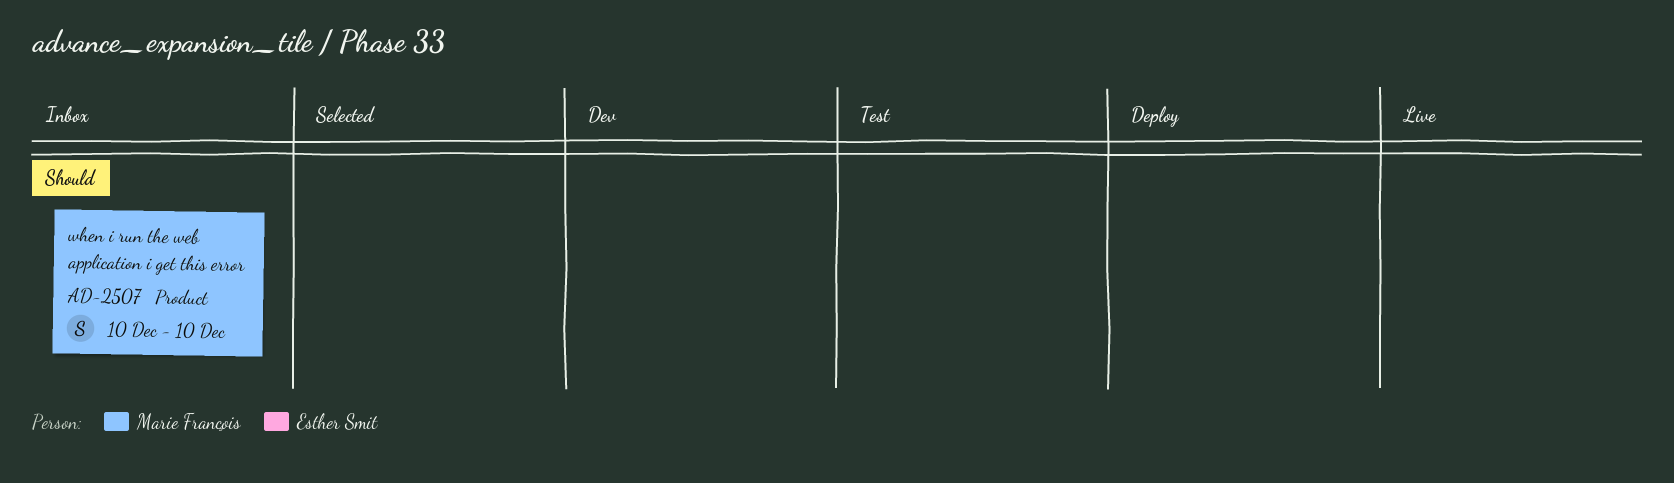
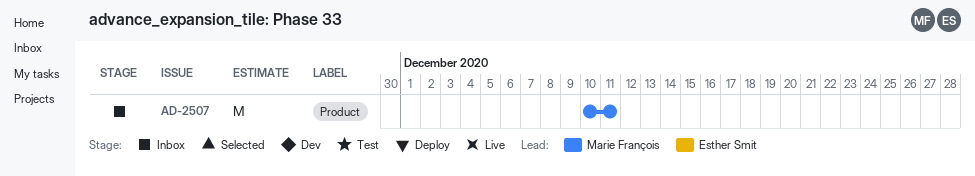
AD-2507, estimate: S -> M
AD-2507, due: Dec 10 -> Dec 11

